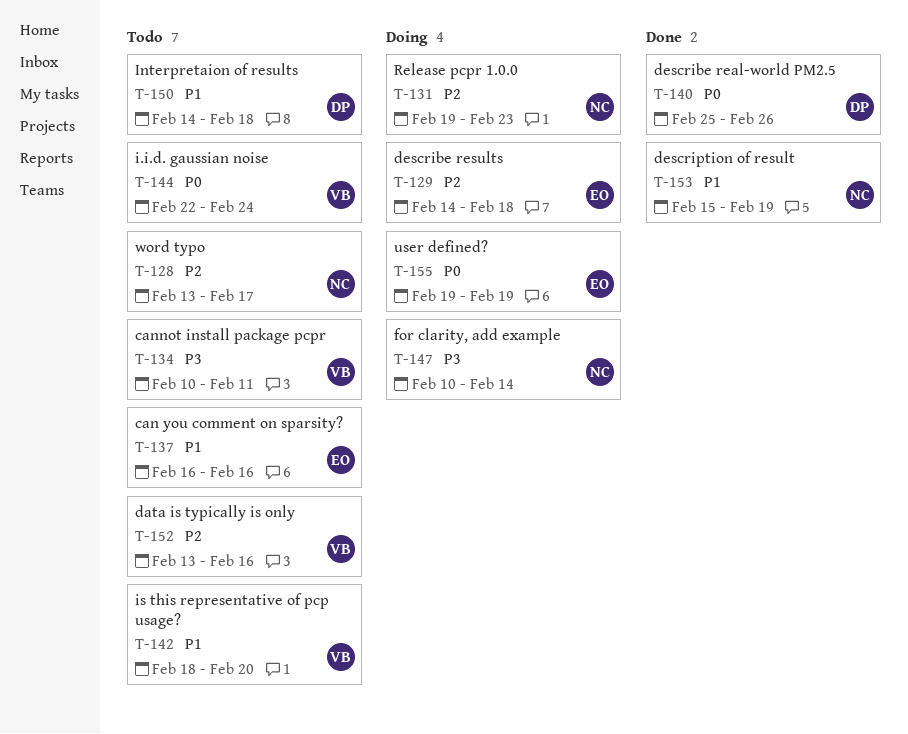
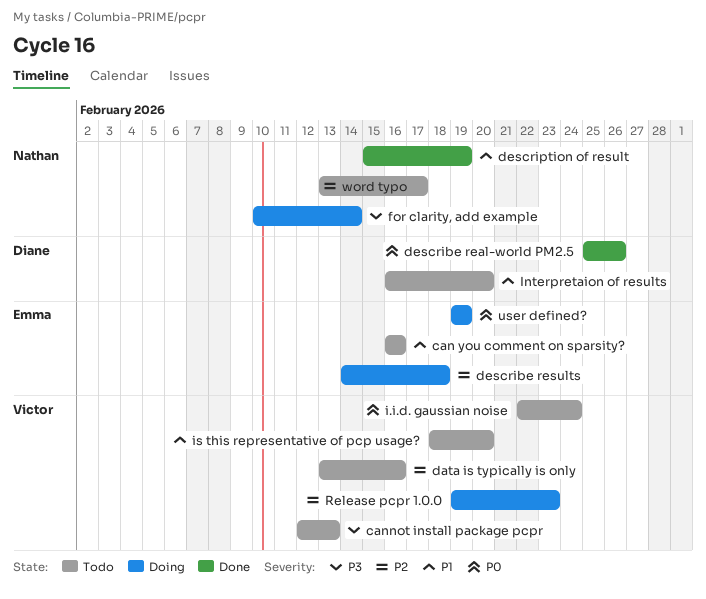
cannot install package pcpr, start: Feb 10 -> Feb 12
cannot install package pcpr, due: Feb 11 -> Feb 13
Interpretaion of results, start: Feb 14 -> Feb 16
Interpretaion of results, due: Feb 18 -> Feb 20
Release pcpr 1.0.0, owner: Nathan -> Victor

